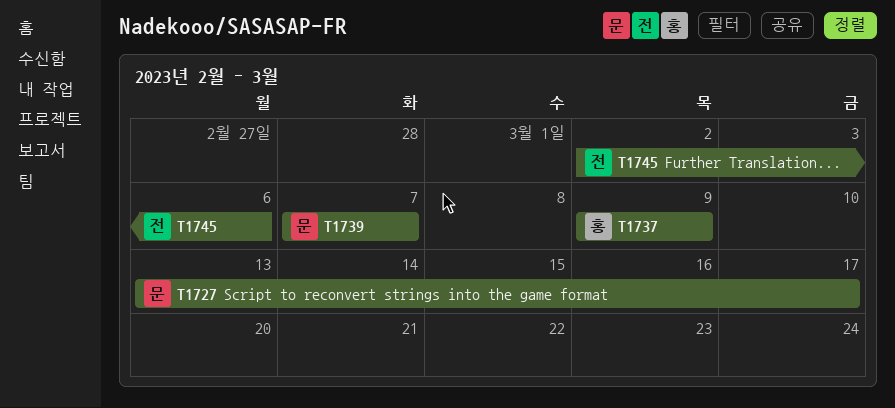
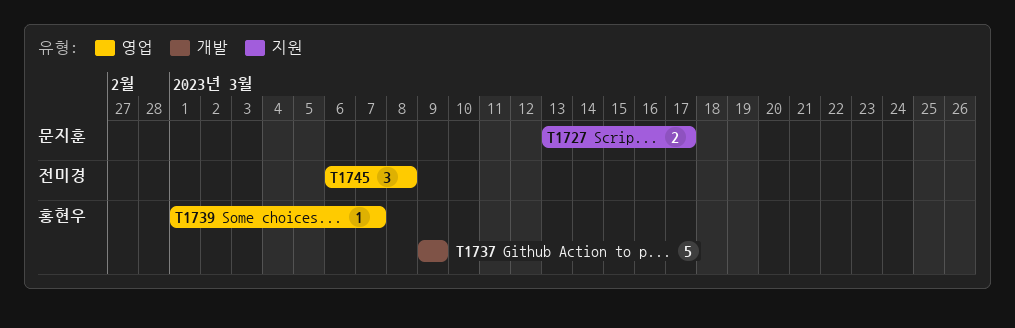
T1739, owner: 문지훈 -> 홍현우
T1739, start: Mar 7 -> Mar 1
T1745, start: Mar 2 -> Mar 6
T1745, due: Mar 6 -> Mar 8

